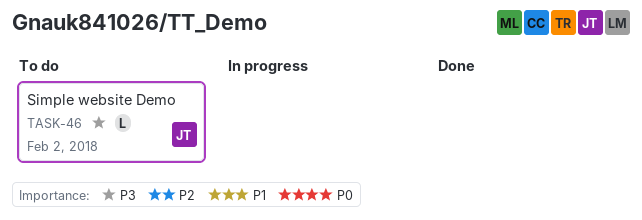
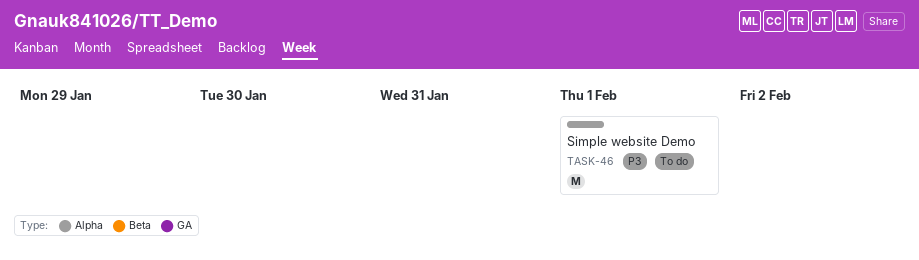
TASK-46, estimate: L -> M
TASK-46, due: Feb 2 -> Feb 1

